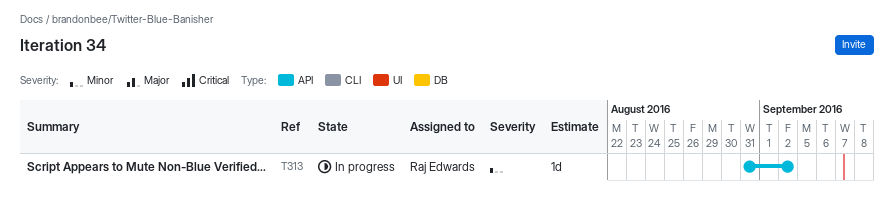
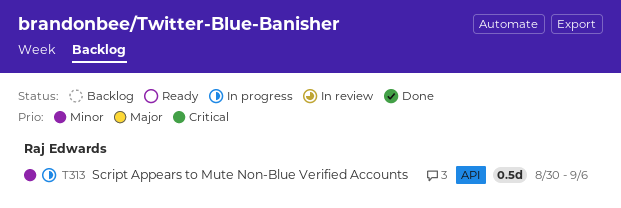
T313, estimate: 1d -> 0.5d
T313, start: Aug 31 -> Aug 30
T313, due: Sep 2 -> Sep 6

